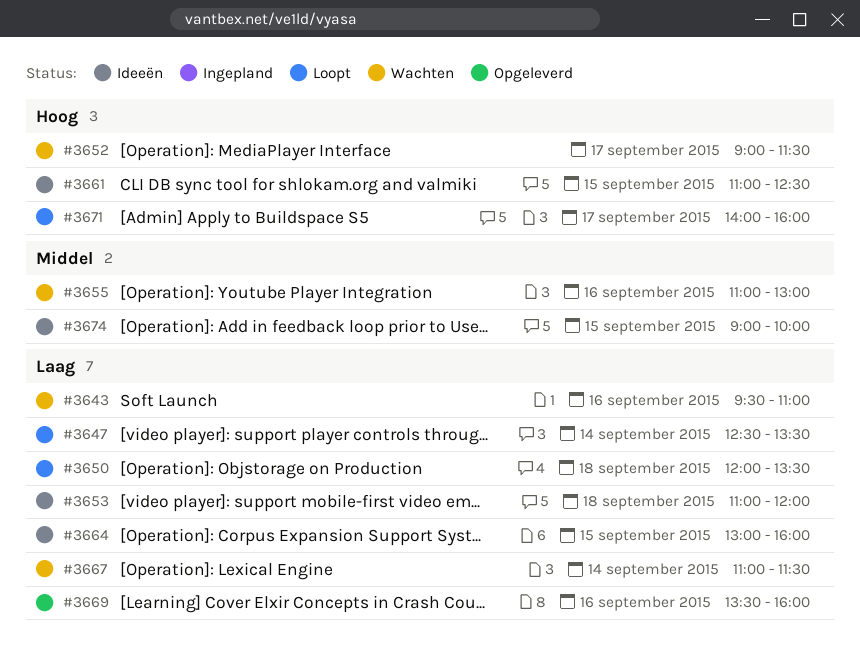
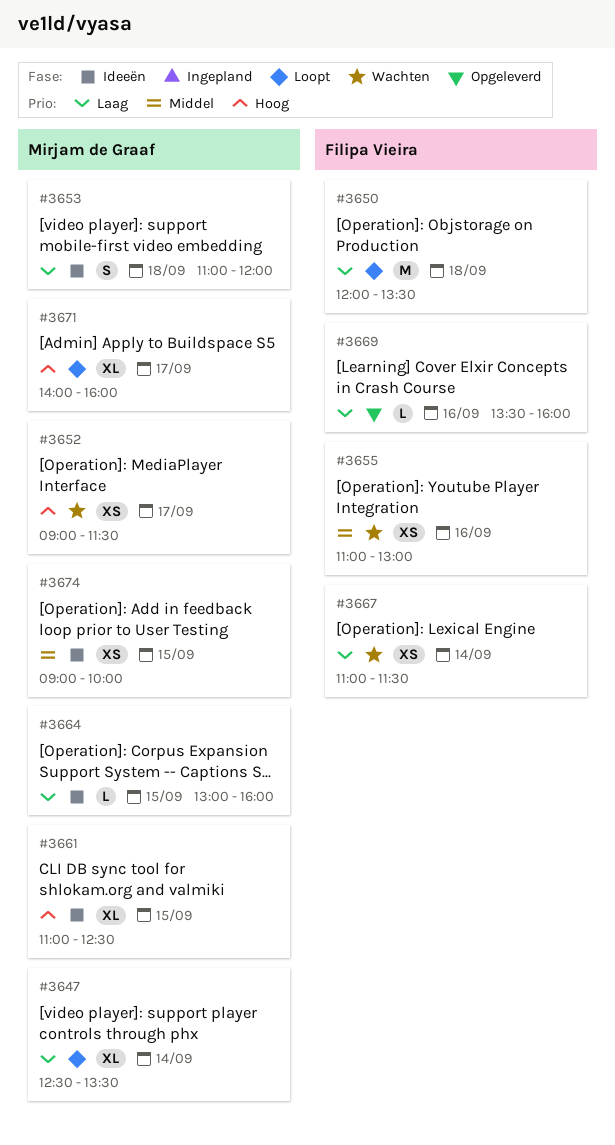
#3643: present -> none

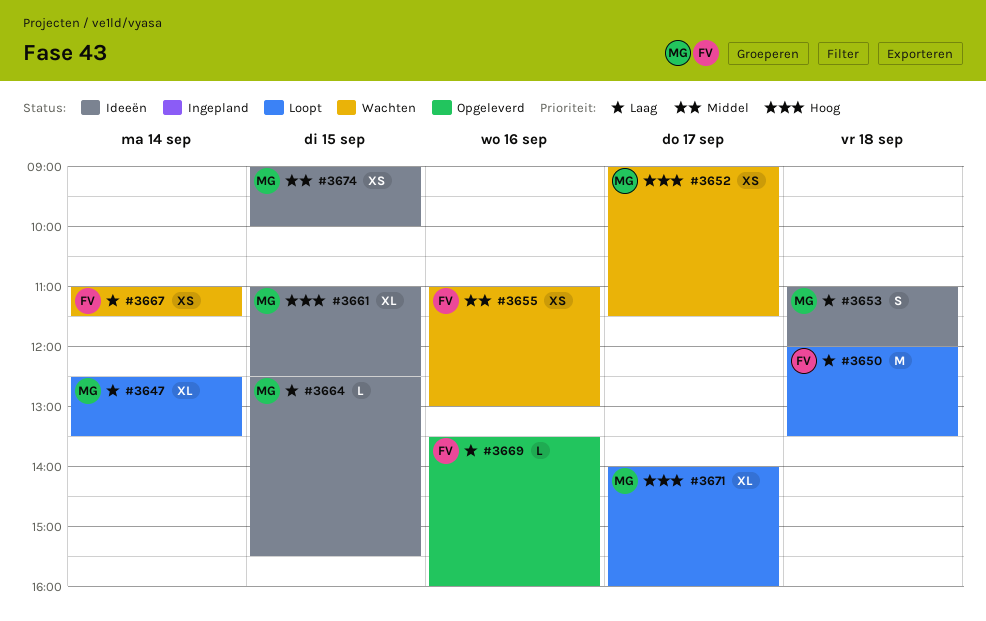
#3664, begins: 13:00 -> 12:30
#3664, ends: 16:00 -> 15:30

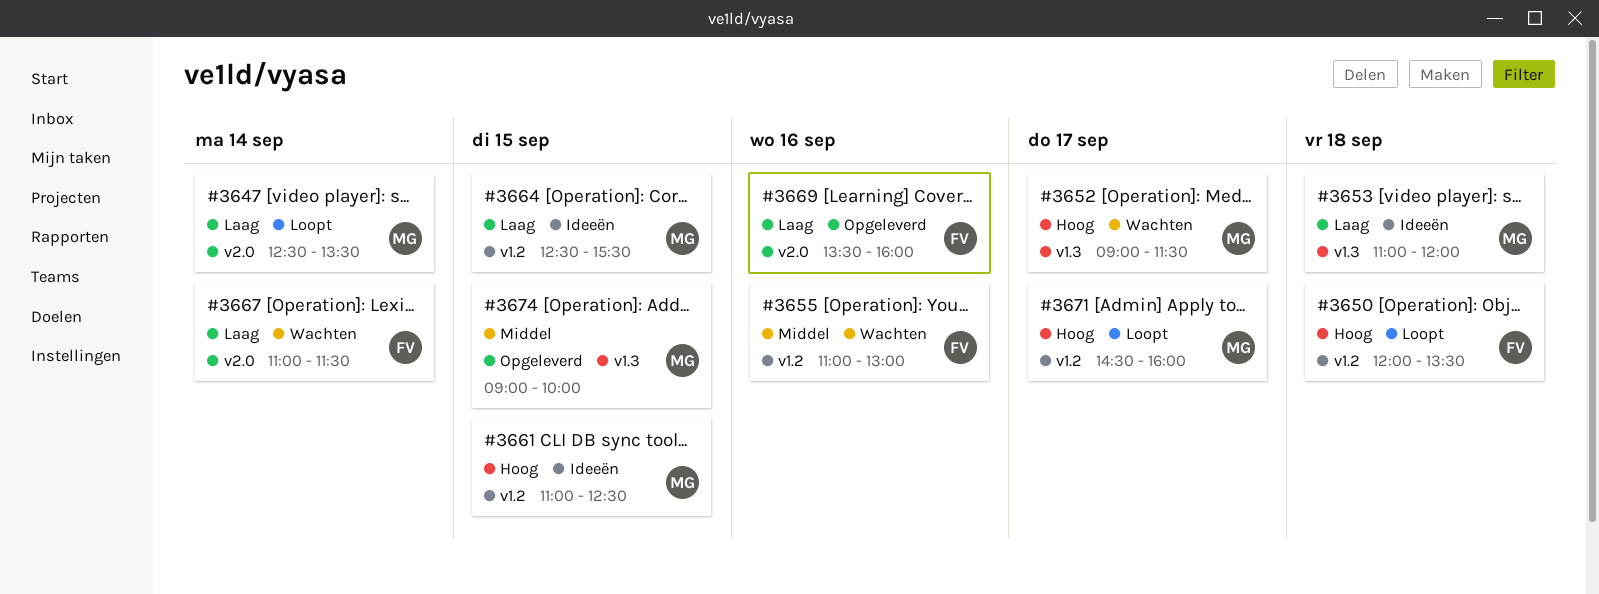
#3650, priority: Laag -> Hoog
#3671, begins: 14:00 -> 14:30
#3674, status: Ideeën -> Opgeleverd

